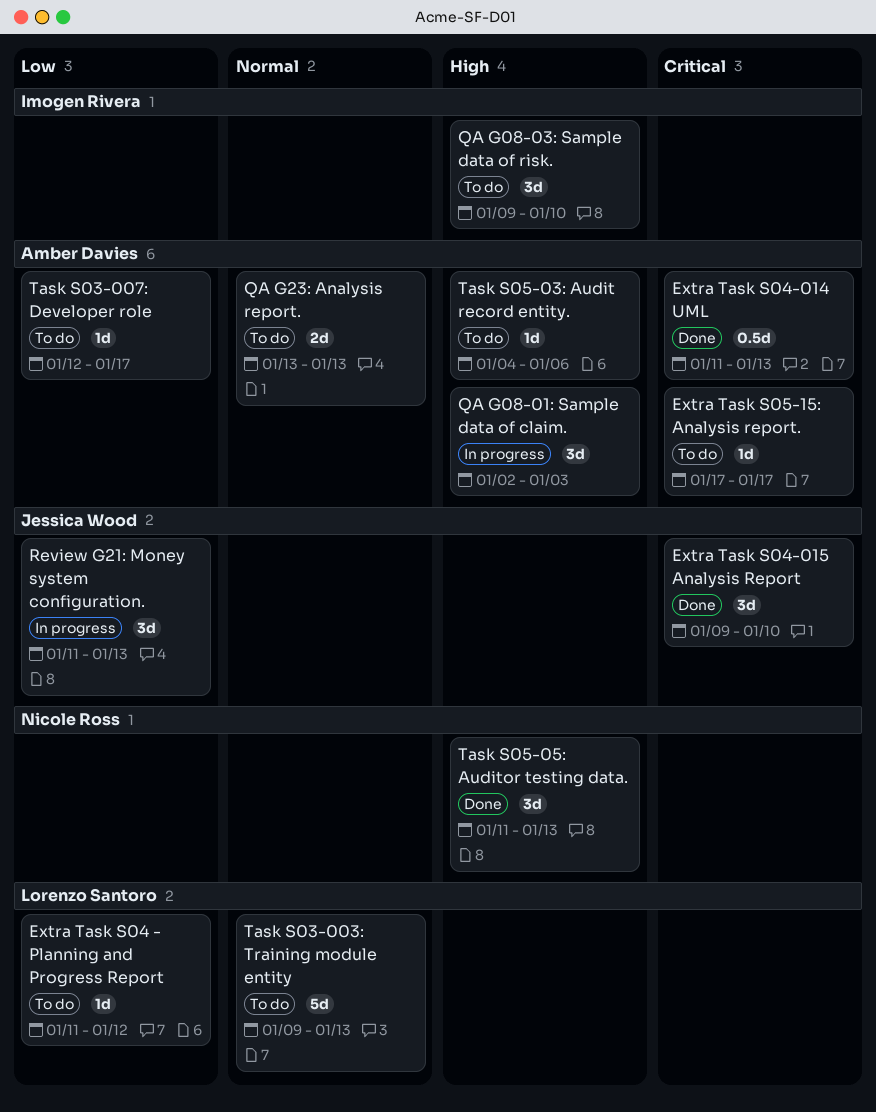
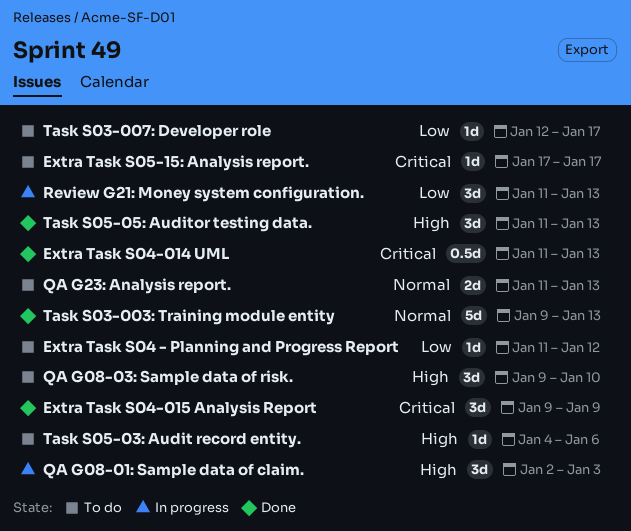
Extra Task S04-015 Analysis Report, due: Jan 10 -> Jan 9
QA G23: Analysis report., start: Jan 13 -> Jan 11
Task S03-003: Training module entity, status: To do -> Done

